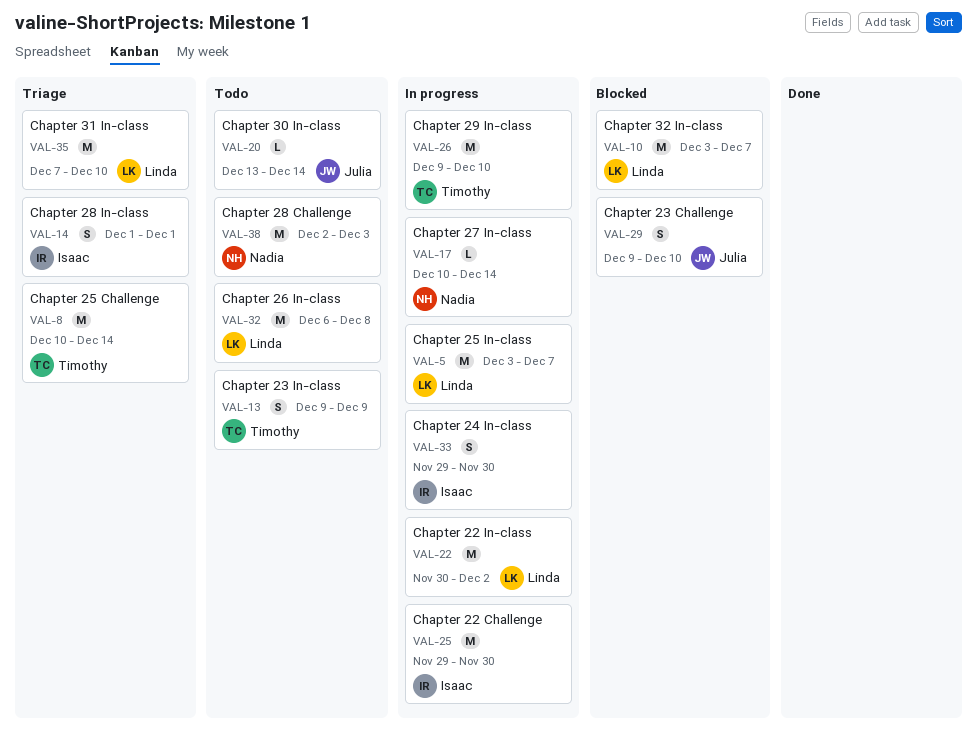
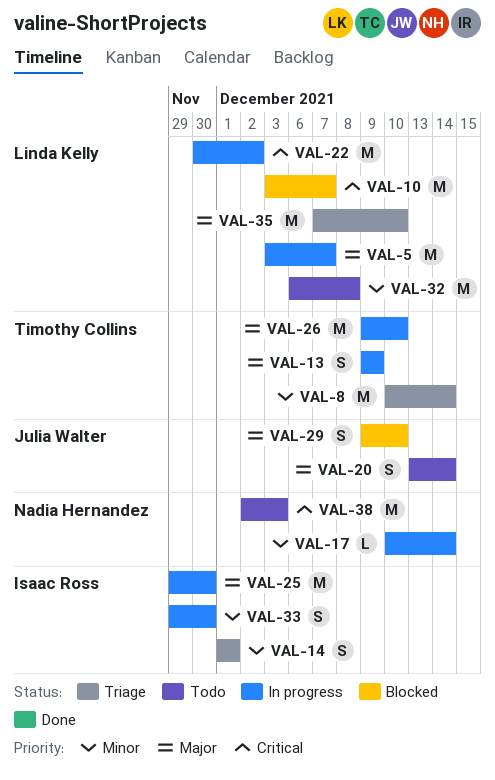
VAL-13, status: Todo -> In progress
VAL-20, estimate: L -> S

